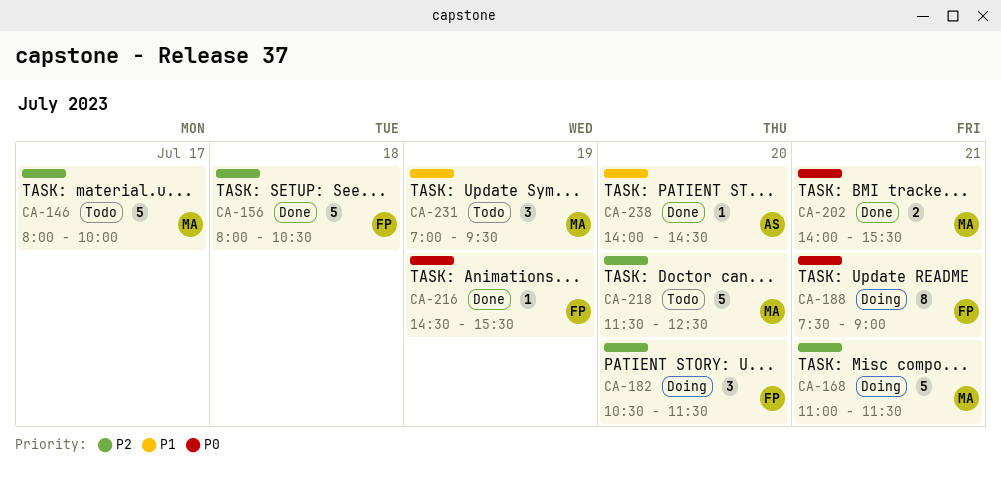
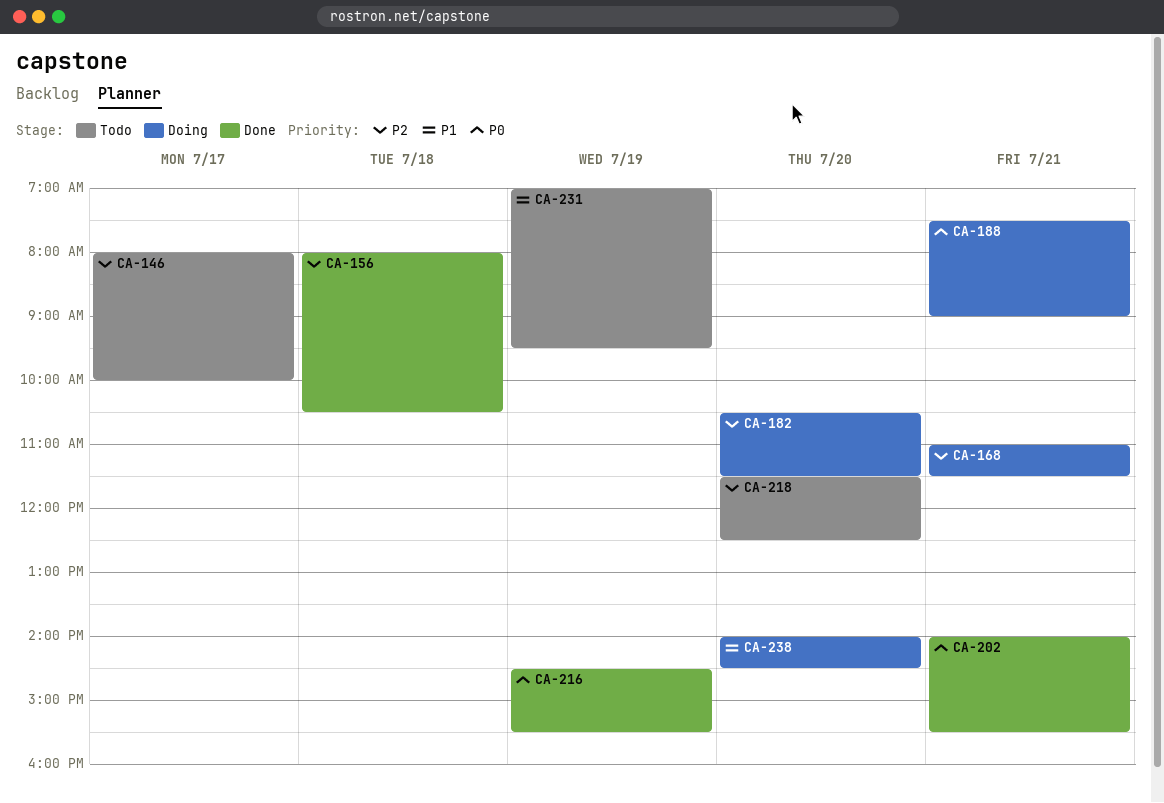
CA-238, status: Done -> Doing

